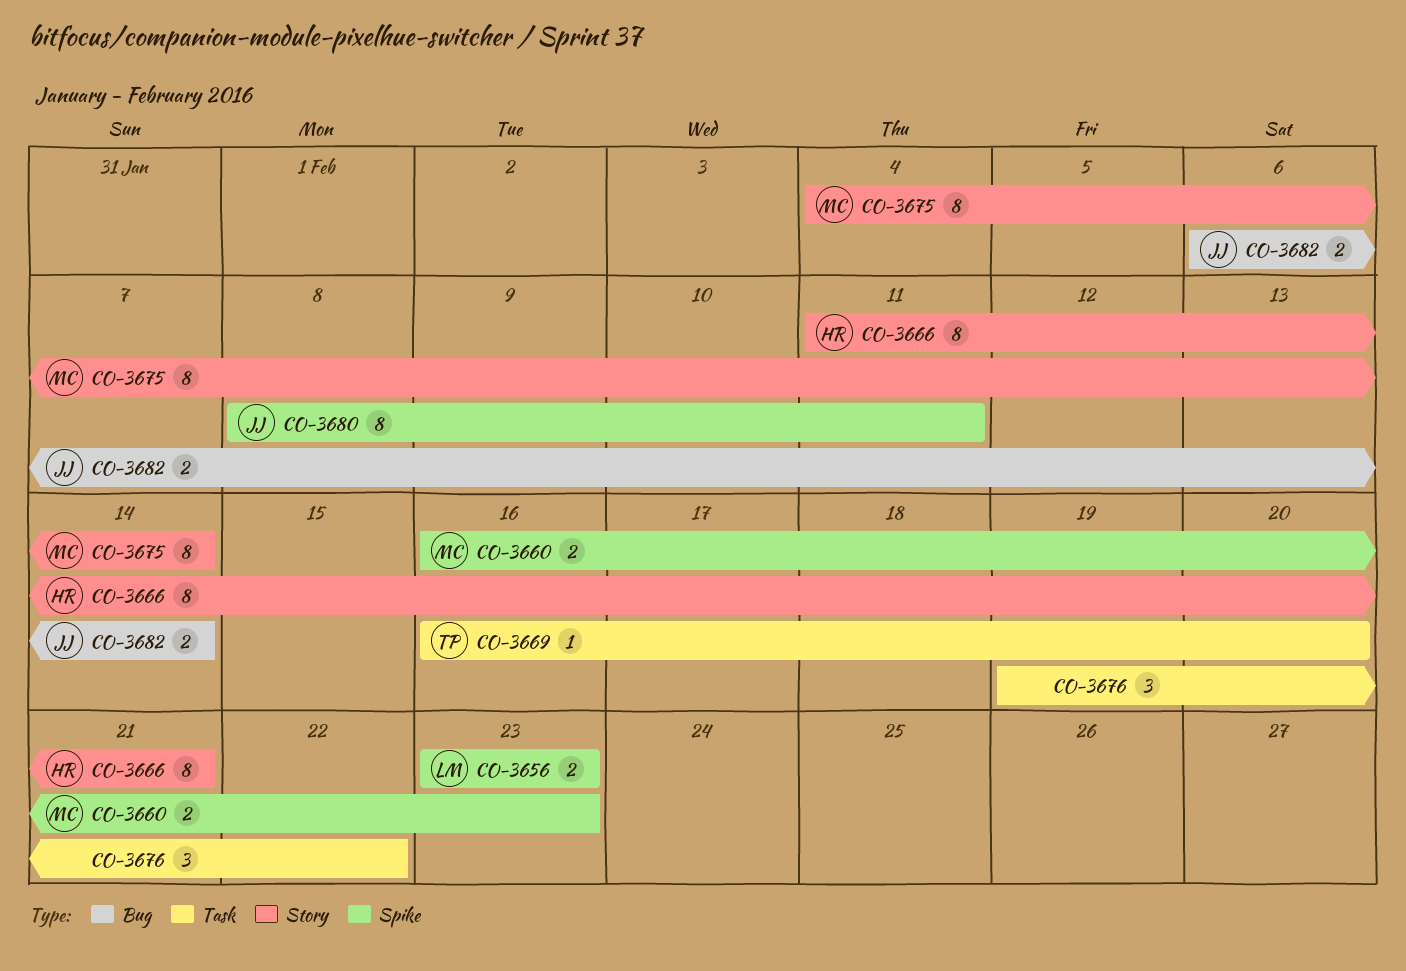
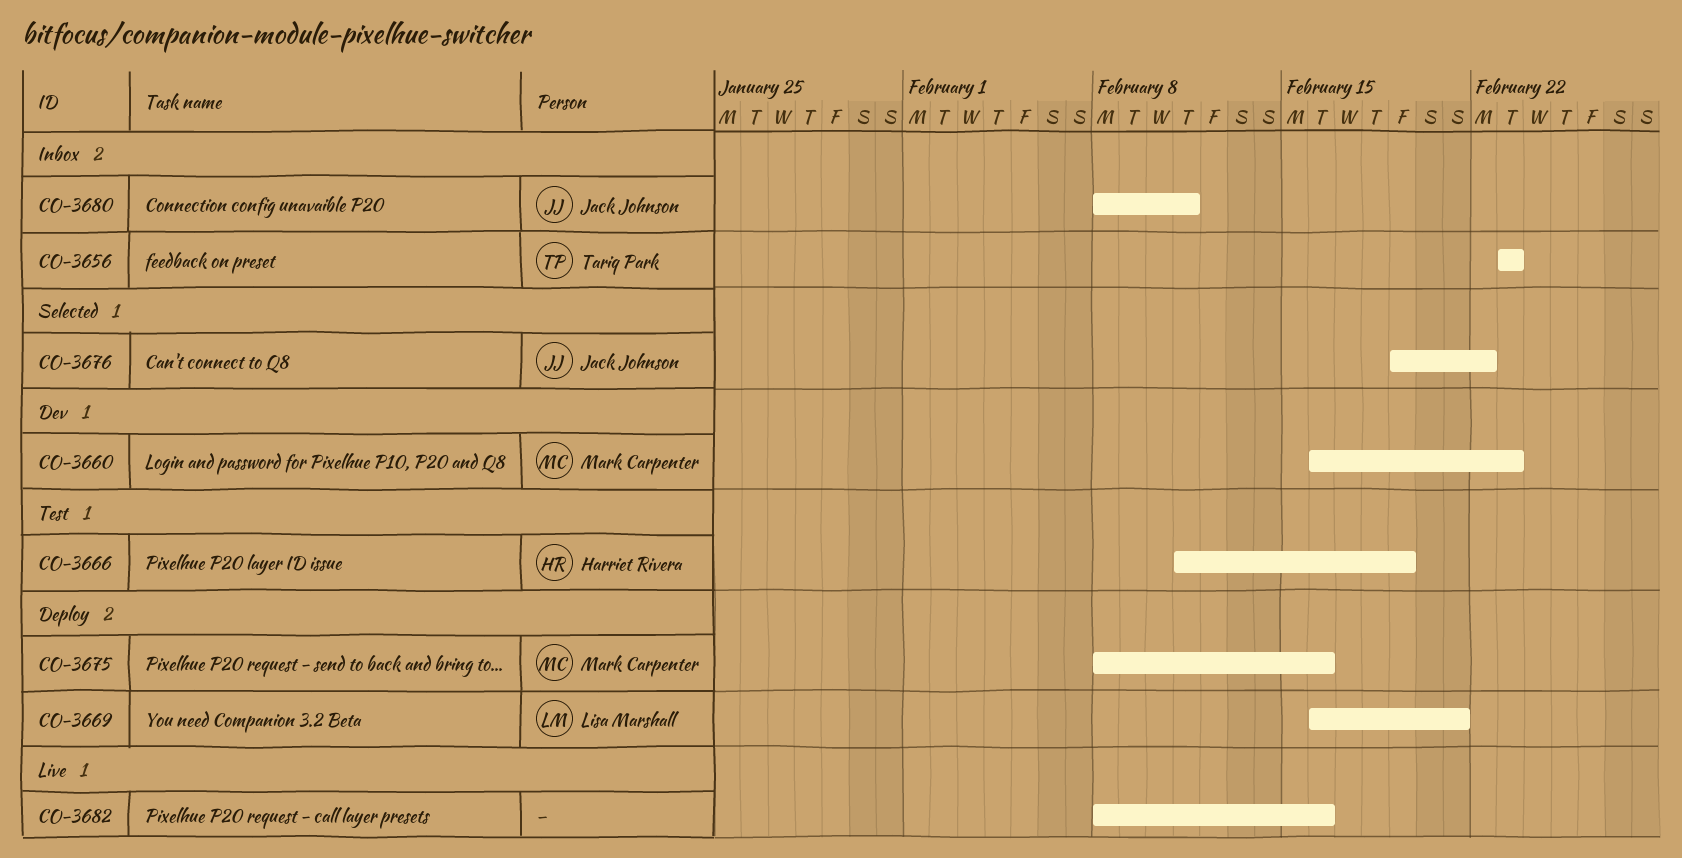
CO-3656, owner: Lisa Marshall -> Tariq Park
CO-3666, due: Feb 21 -> Feb 19
CO-3669, owner: Tariq Park -> Lisa Marshall
CO-3669, due: Feb 20 -> Feb 21
CO-3675, start: Feb 4 -> Feb 8
CO-3675, due: Feb 14 -> Feb 16
CO-3676, owner: none -> Jack Johnson
CO-3682, owner: Jack Johnson -> none
CO-3682, start: Feb 6 -> Feb 8
CO-3682, due: Feb 14 -> Feb 16

